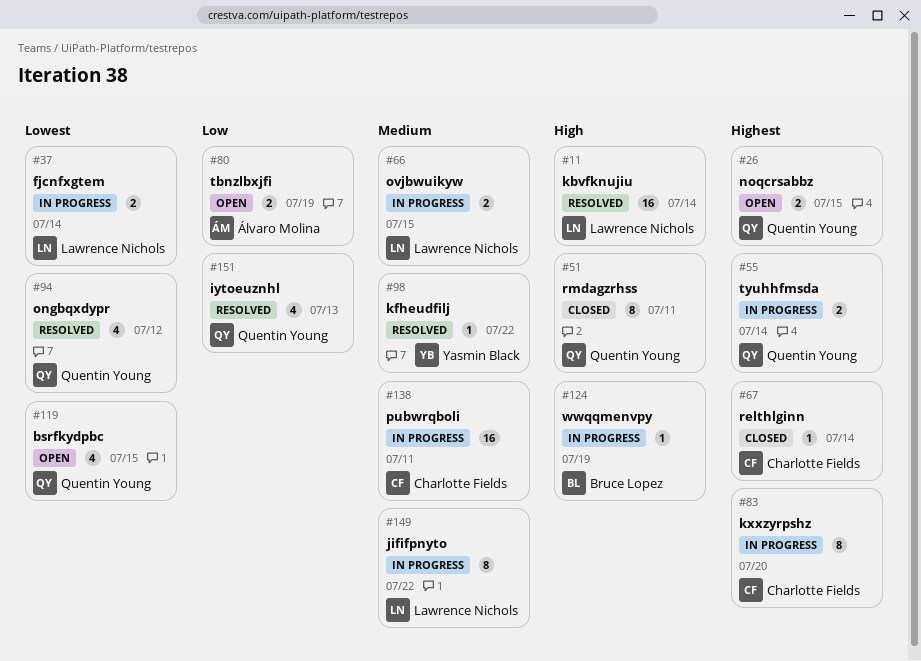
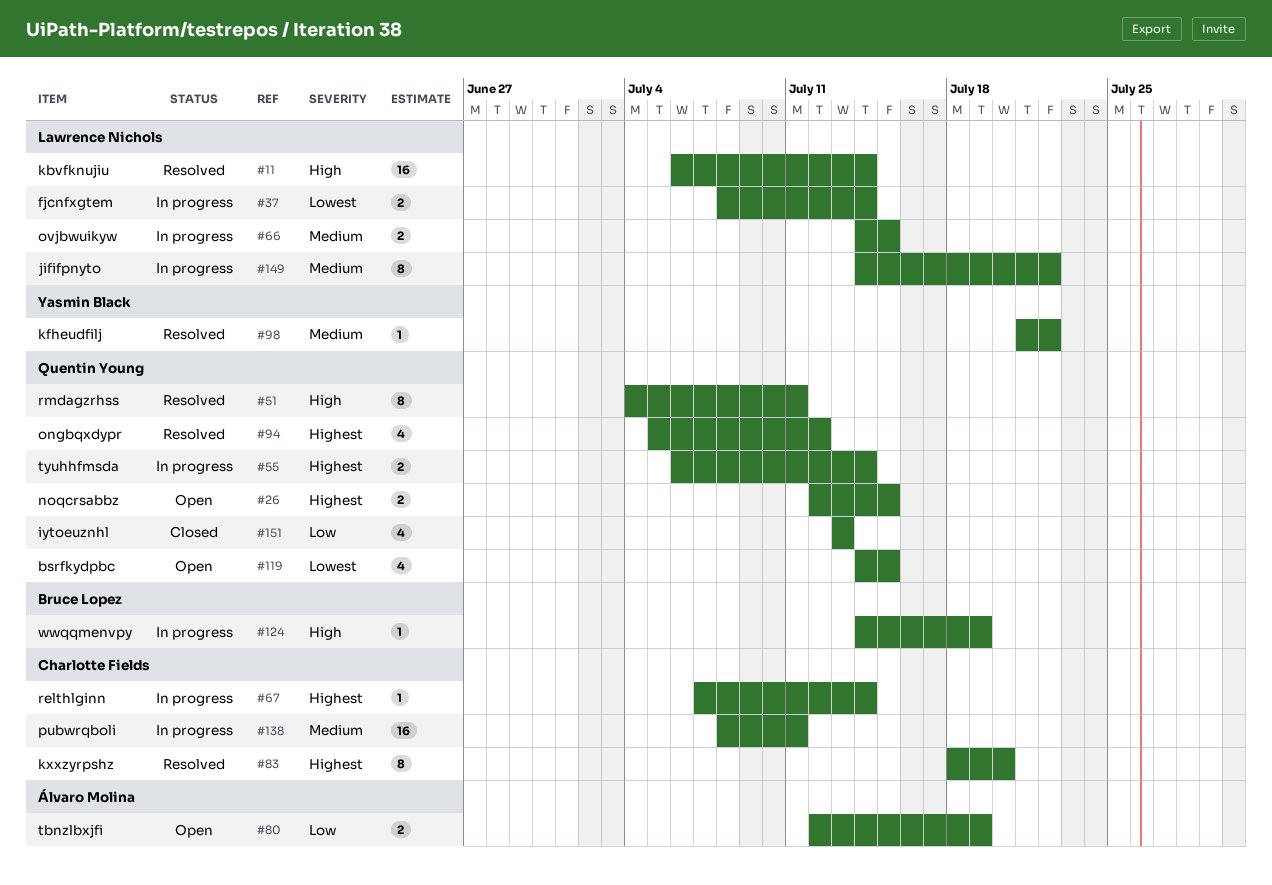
#51, status: Closed -> Resolved
#67, status: Closed -> In progress
#83, status: In progress -> Resolved
#94, priority: Lowest -> Highest
#151, status: Resolved -> Closed

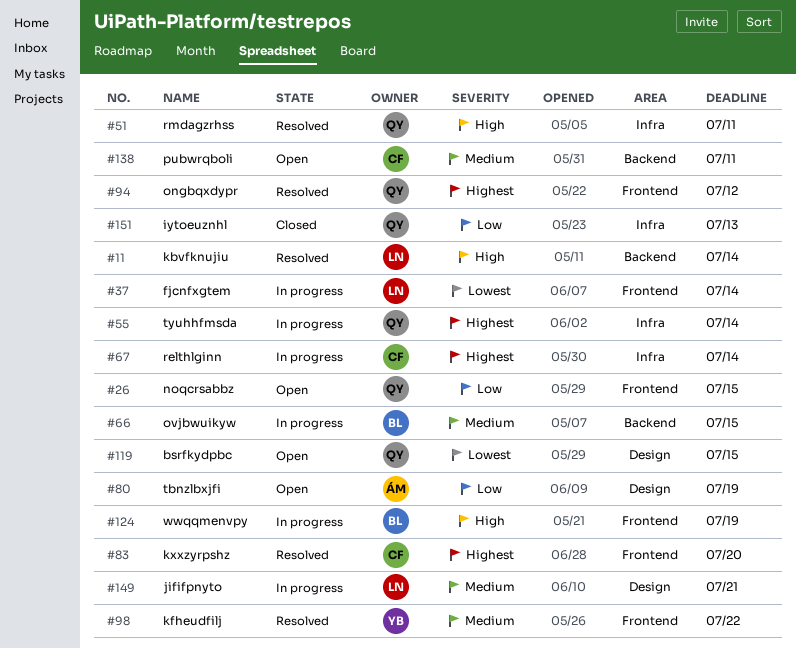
#26, priority: Highest -> Low
#66, owner: Lawrence Nichols -> Bruce Lopez
#138, status: In progress -> Open
#149, due: Jul 22 -> Jul 21

